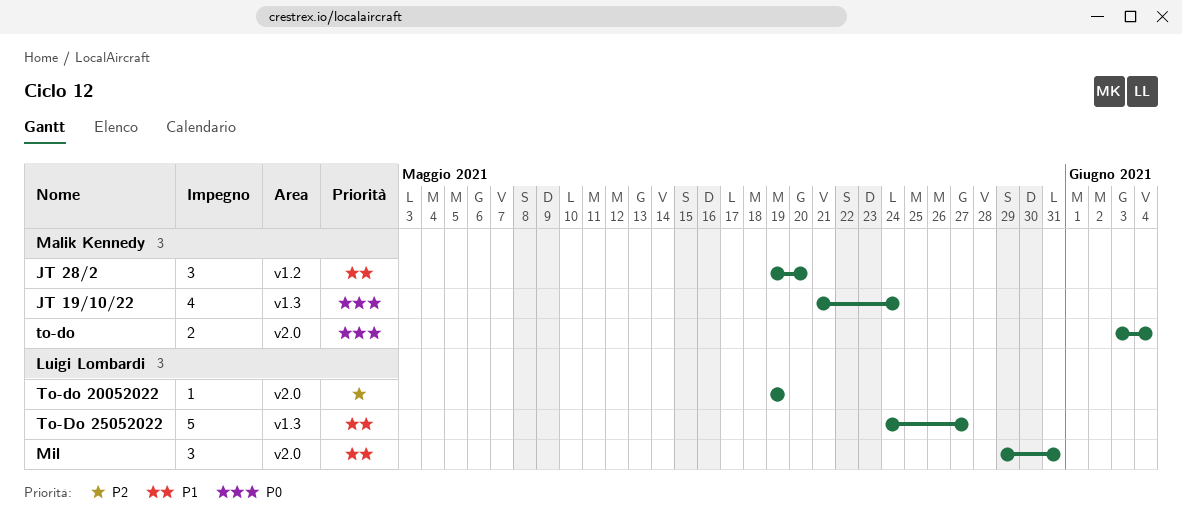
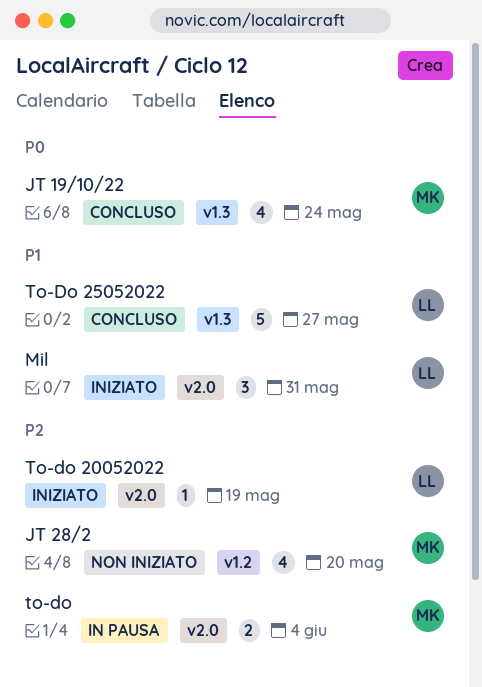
JT 28/2, priority: P1 -> P2
JT 28/2, estimate: 3 -> 4
to-do, priority: P0 -> P2

